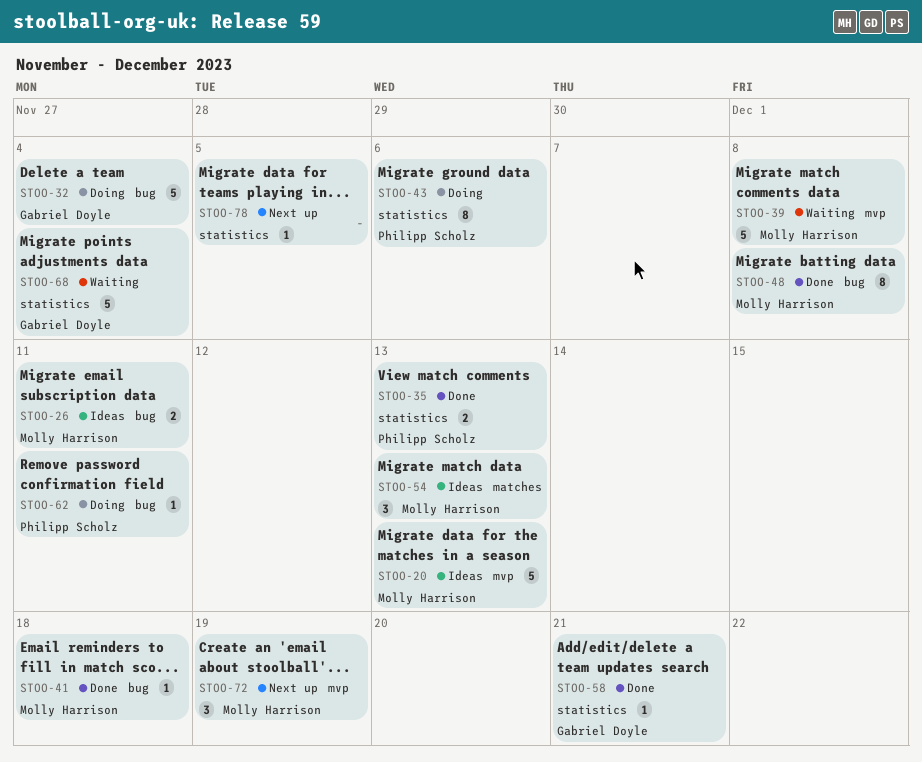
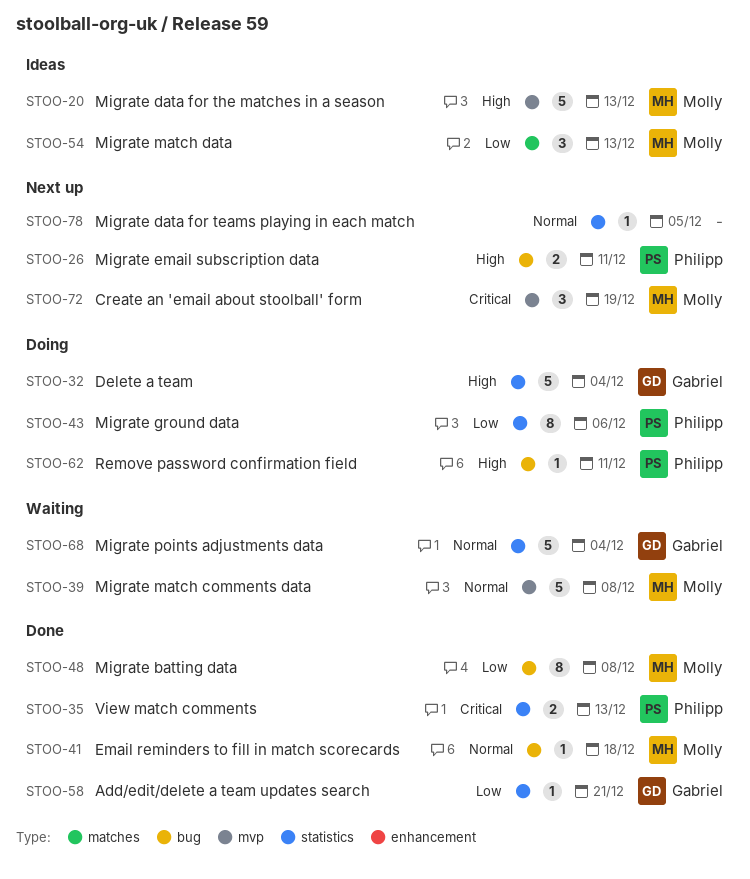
STOO-26, status: Ideas -> Next up
STOO-26, owner: Molly Harrison -> Philipp Scholz
STOO-32, label: bug -> statistics

